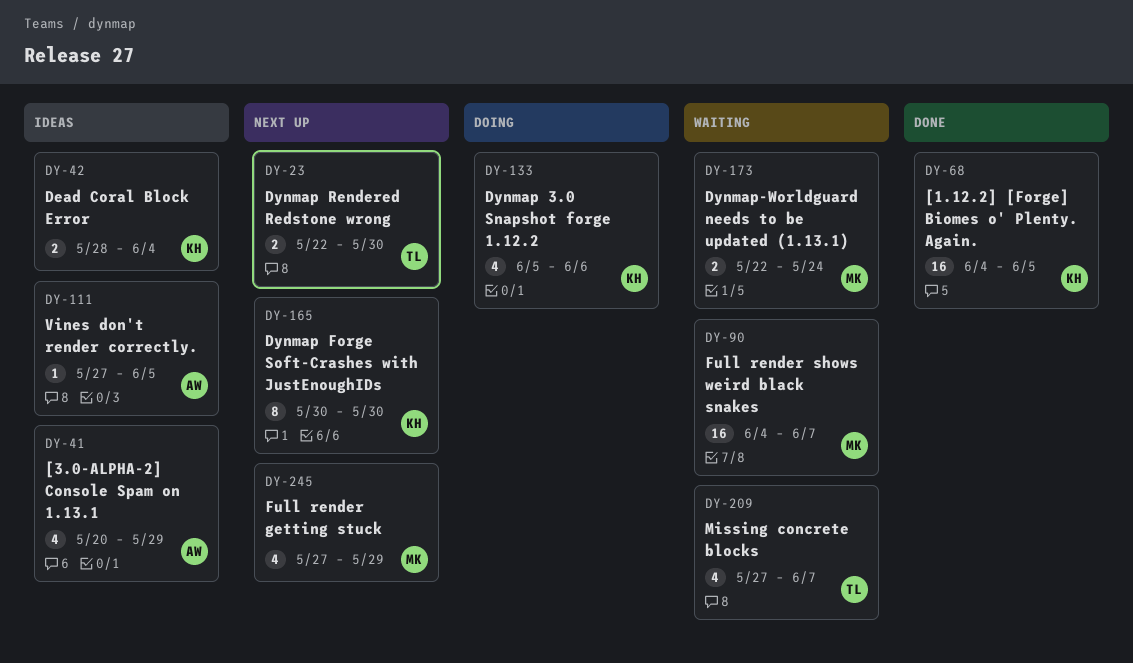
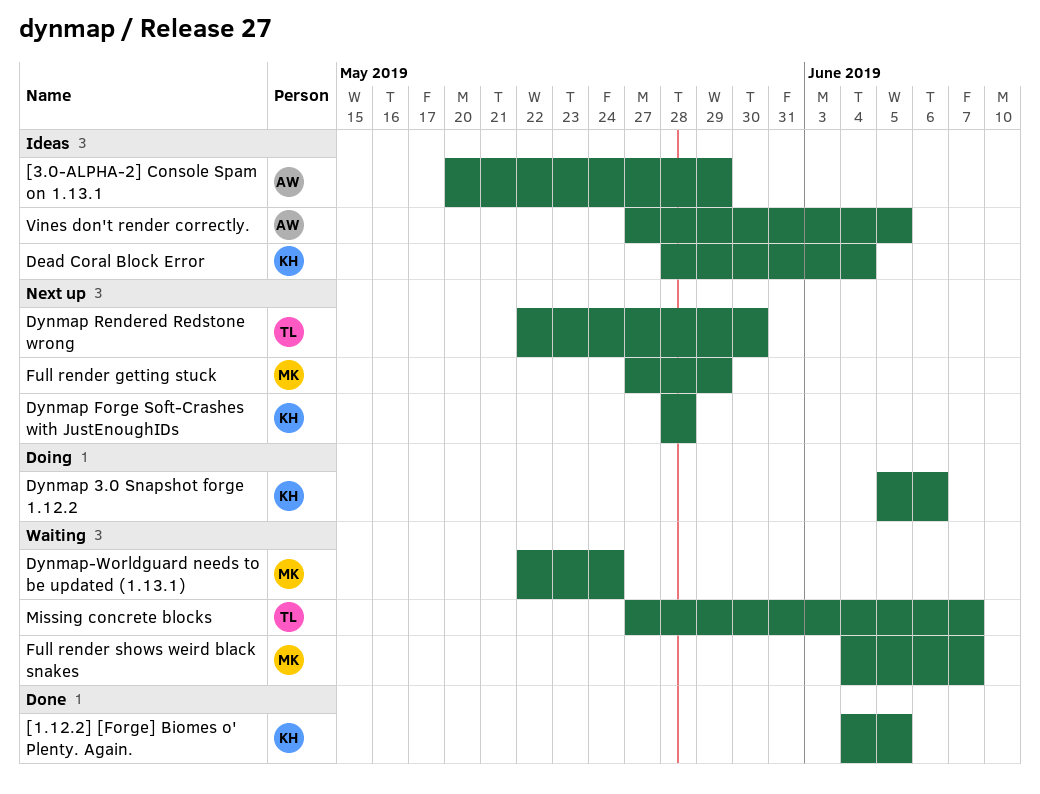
Dynmap Forge Soft-Crashes with JustEnoughIDs, start: May 30 -> May 28
Dynmap Forge Soft-Crashes with JustEnoughIDs, due: May 30 -> May 28

